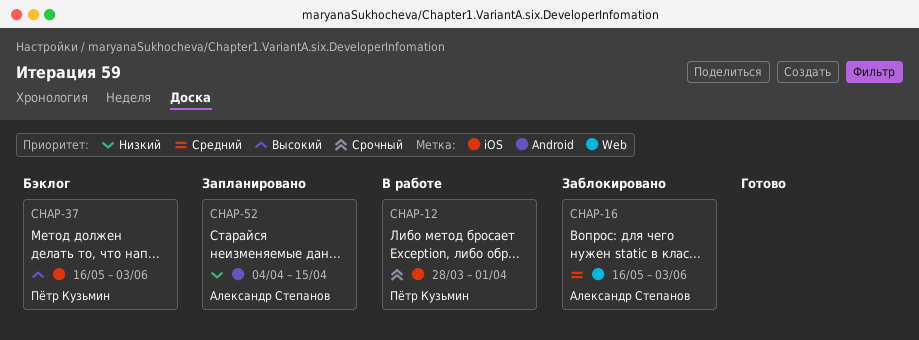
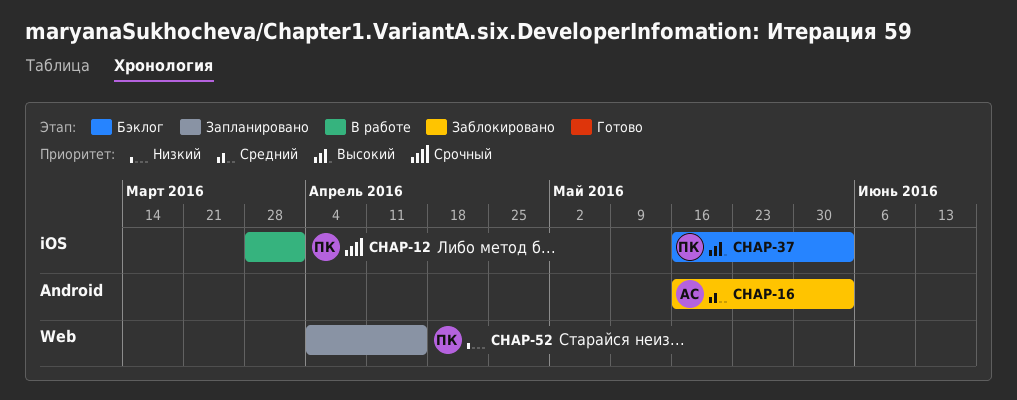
CHAP-16, label: Web -> Android
CHAP-52, owner: Александр Степанов -> Пётр Кузьмин
CHAP-52, label: Android -> Web

